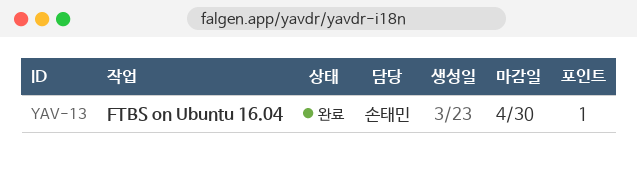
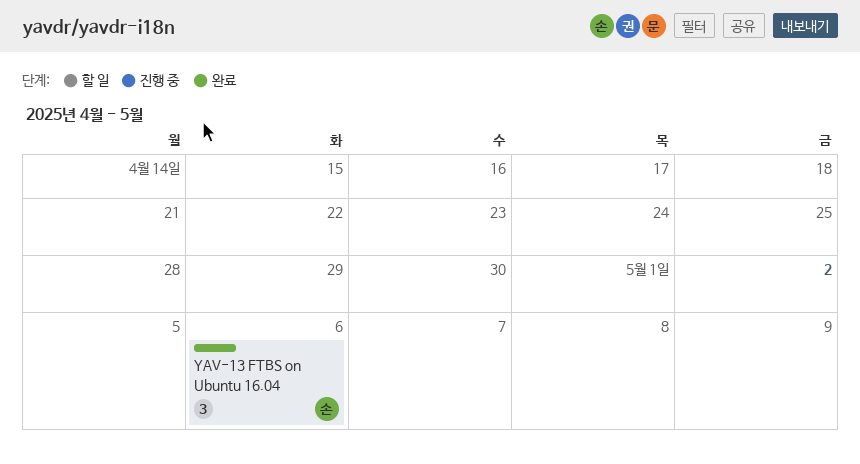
YAV-13, estimate: 1 -> 3
YAV-13, due: Apr 30 -> May 6

